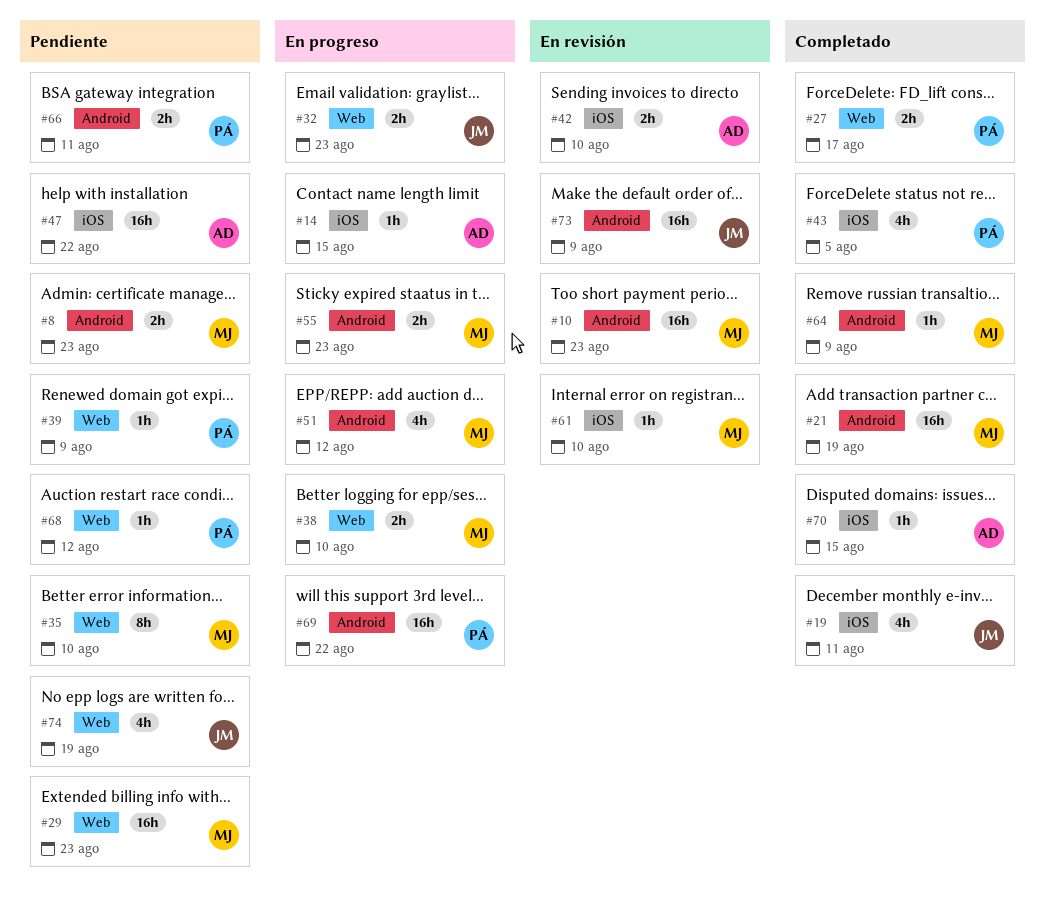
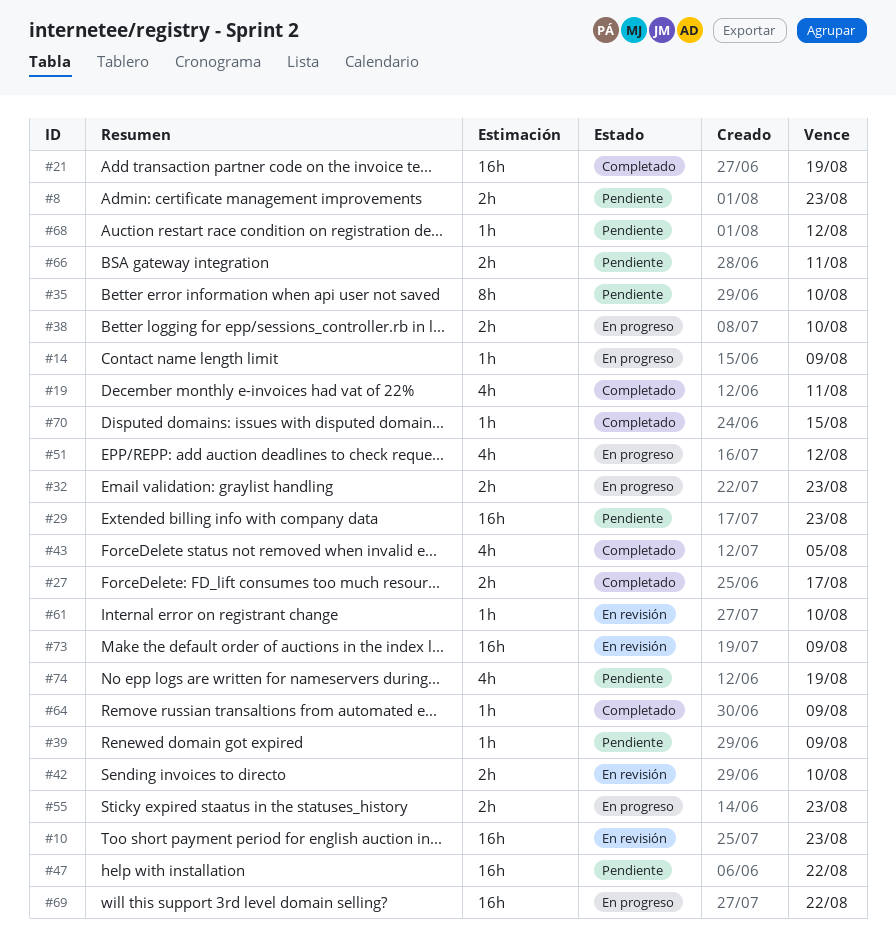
#14, due: Aug 15 -> Aug 9

